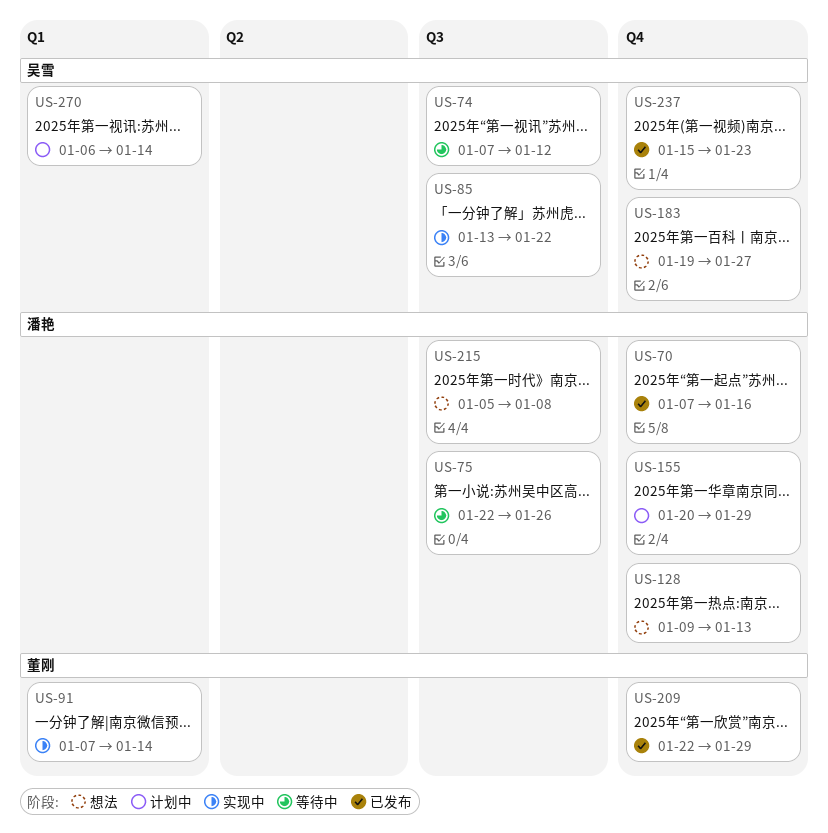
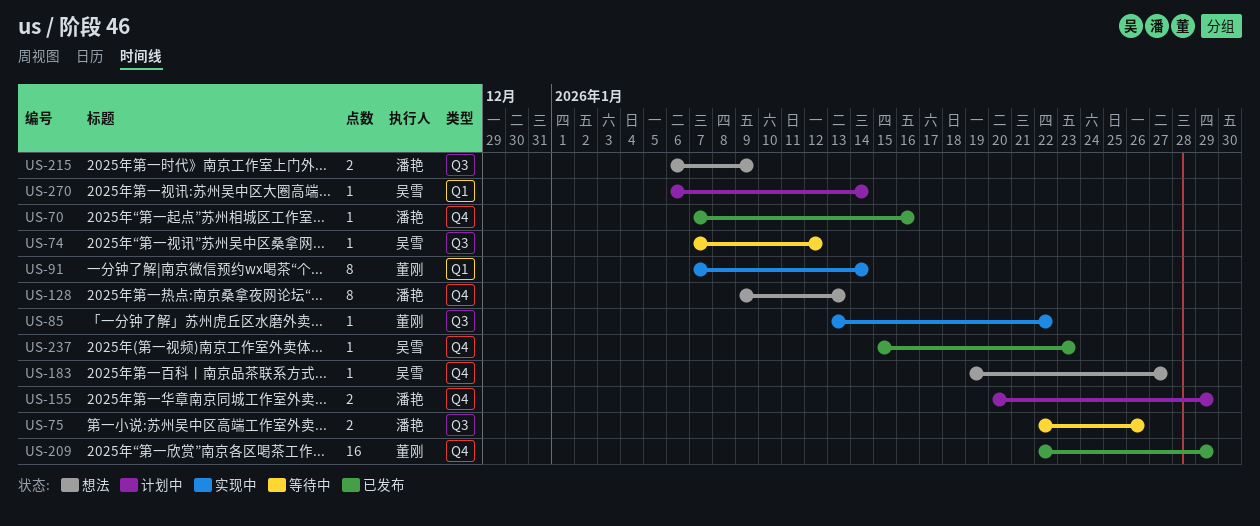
US-85, owner: 吴雪 -> 董刚
US-215, start: Jan 5 -> Jan 6
US-215, due: Jan 8 -> Jan 9

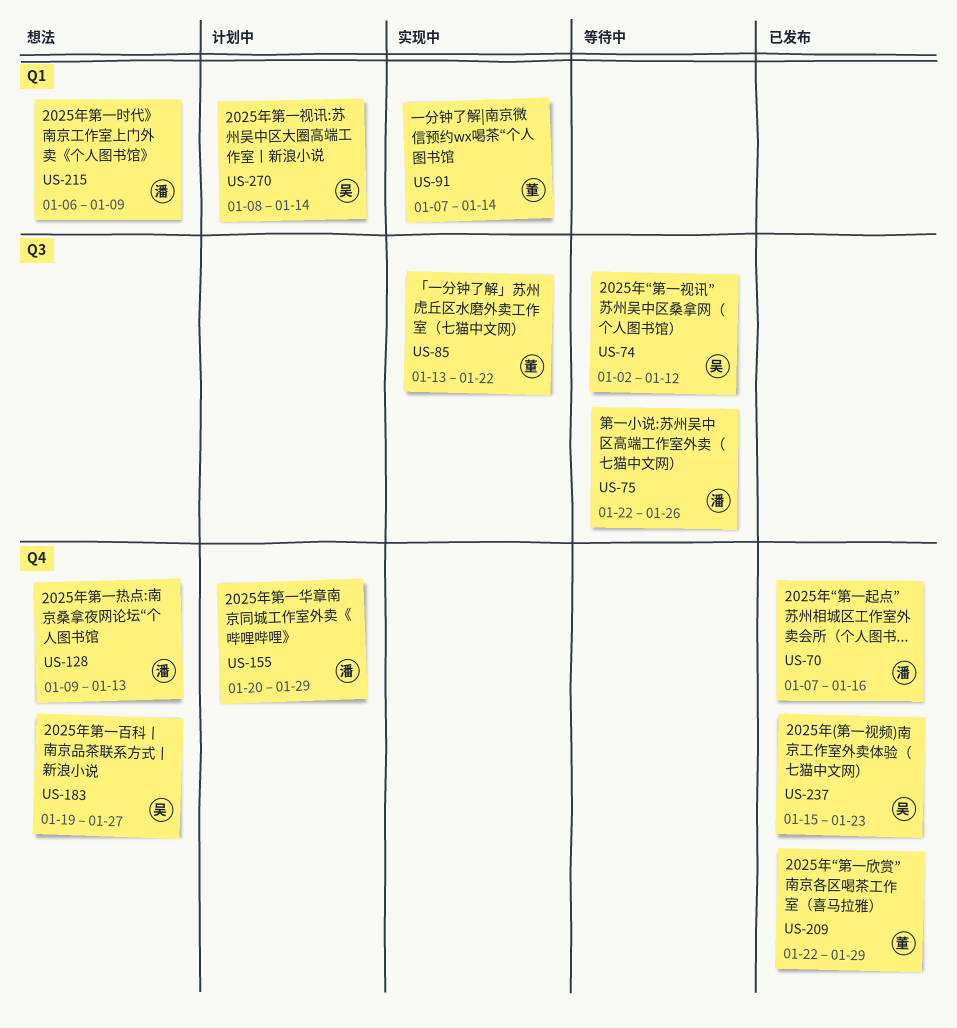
US-74, start: Jan 7 -> Jan 2
US-215, label: Q3 -> Q1
US-270, start: Jan 6 -> Jan 8

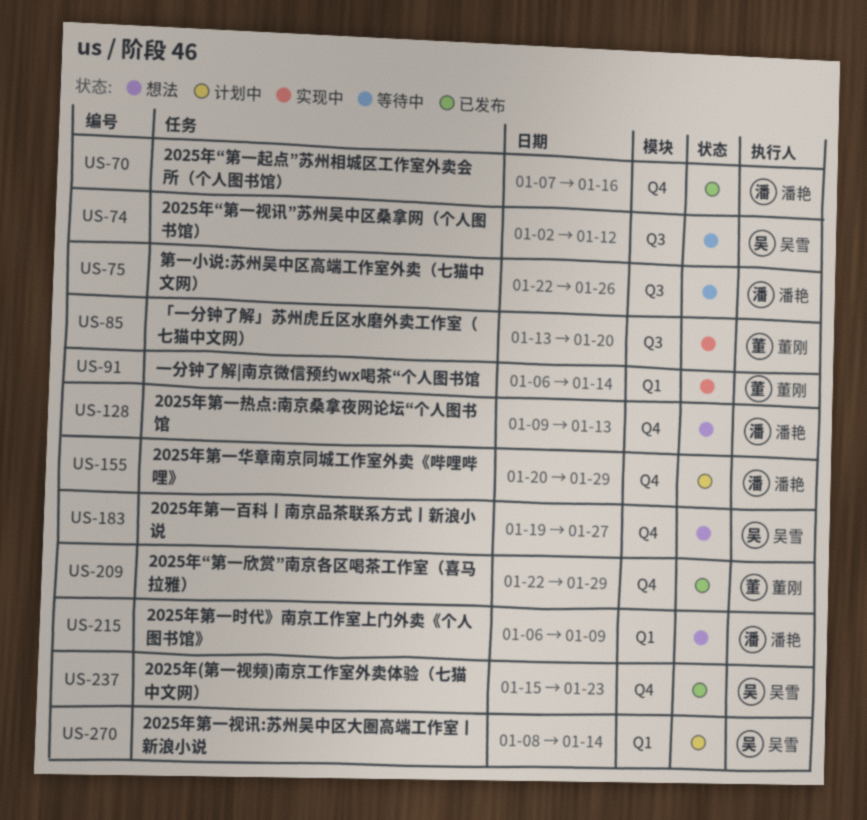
US-85, due: Jan 22 -> Jan 20
US-91, start: Jan 7 -> Jan 6

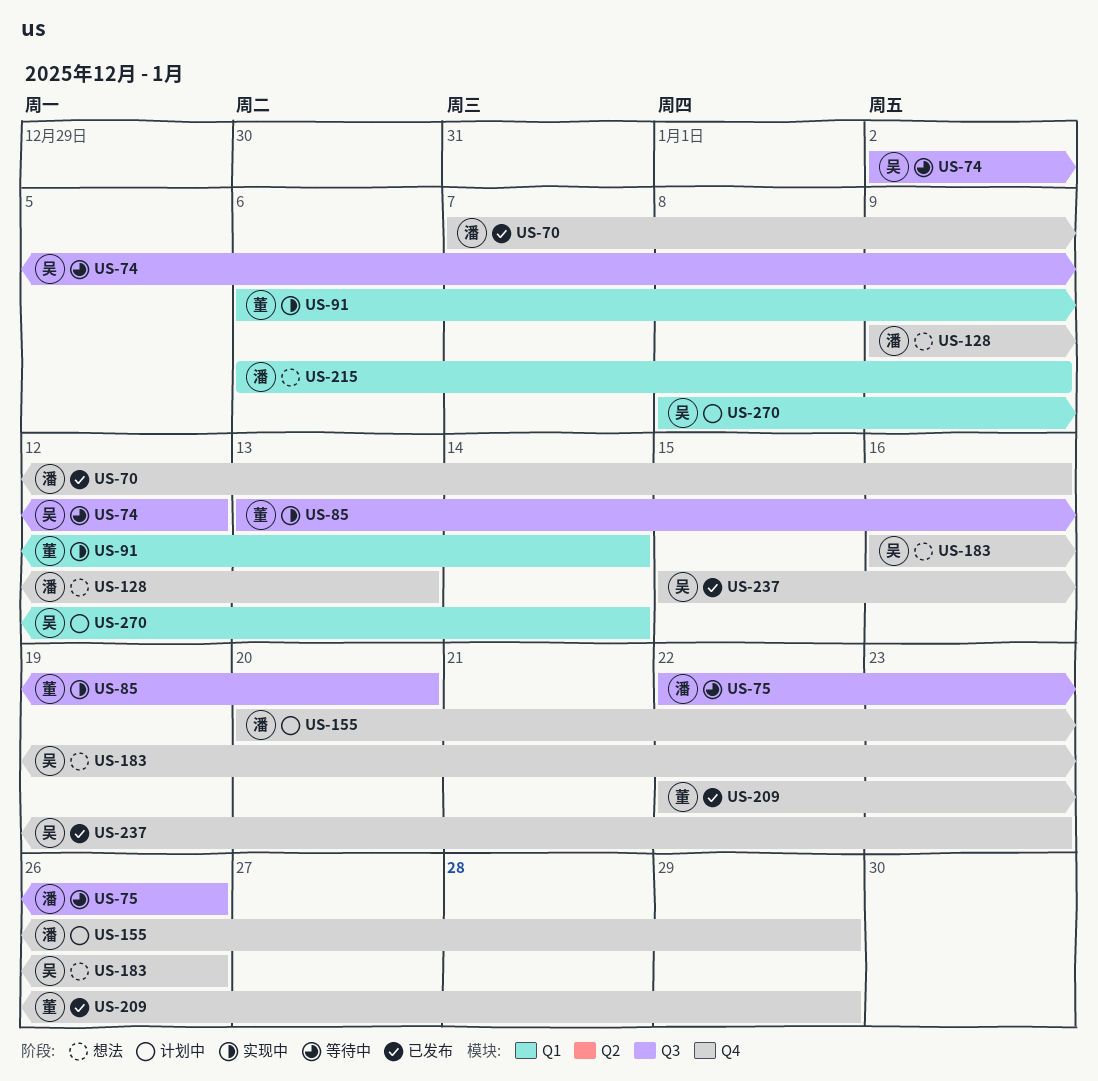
US-183, start: Jan 19 -> Jan 16
US-183, due: Jan 27 -> Jan 26

